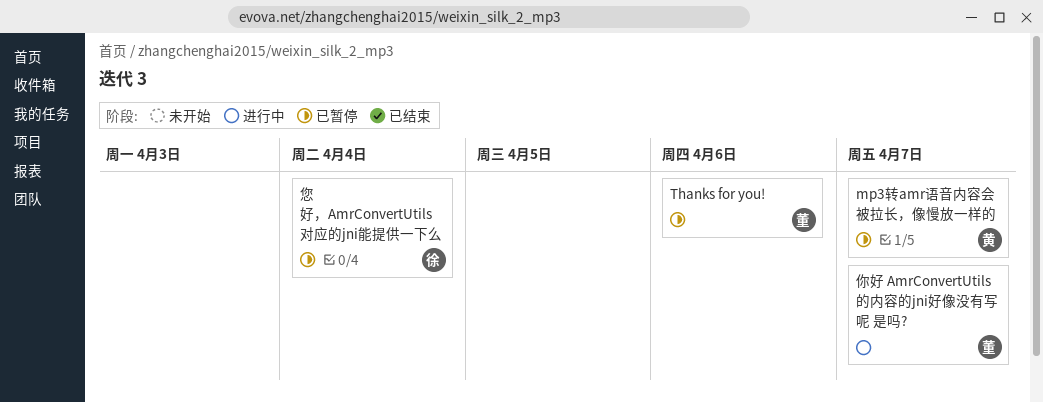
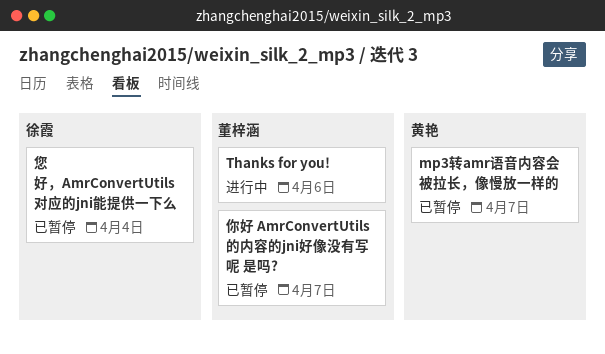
Thanks for you!, status: 已暂停 -> 进行中
你好 AmrConvertUtils的内容的jni好像没有写呢 是吗?, status: 进行中 -> 已暂停

